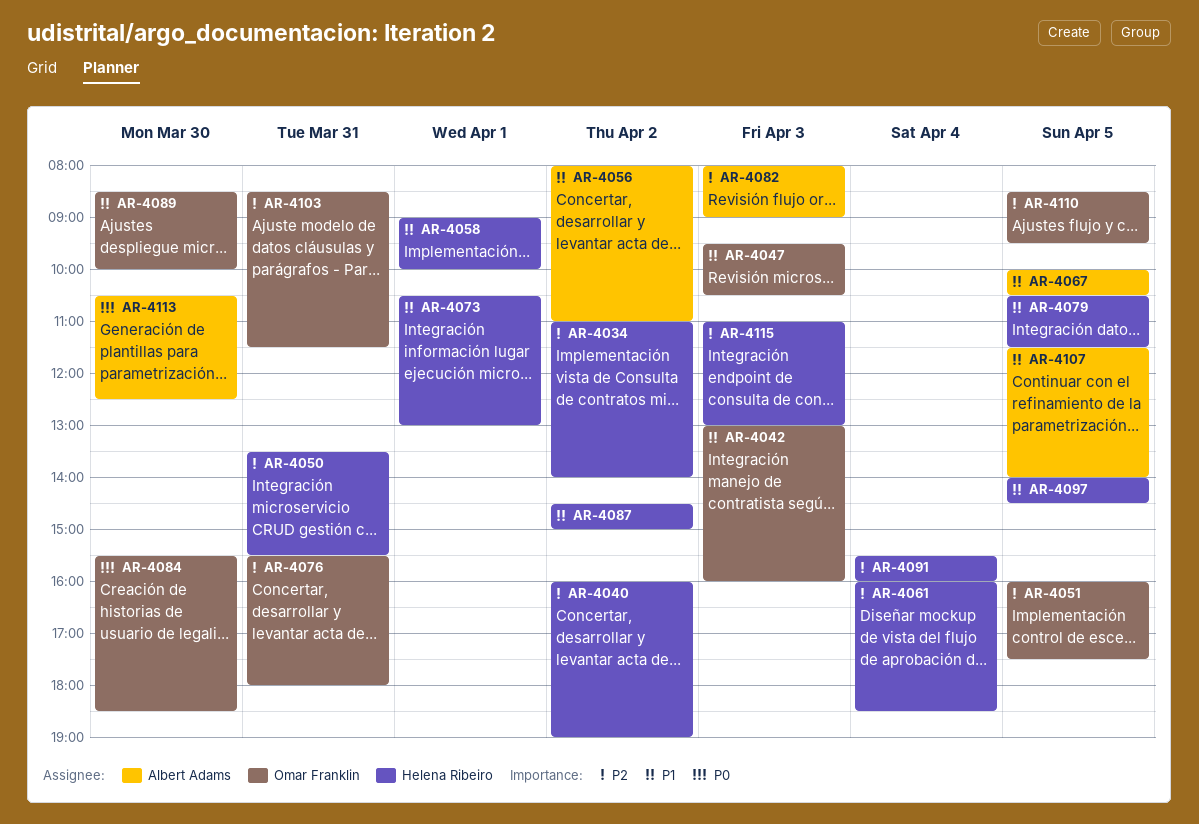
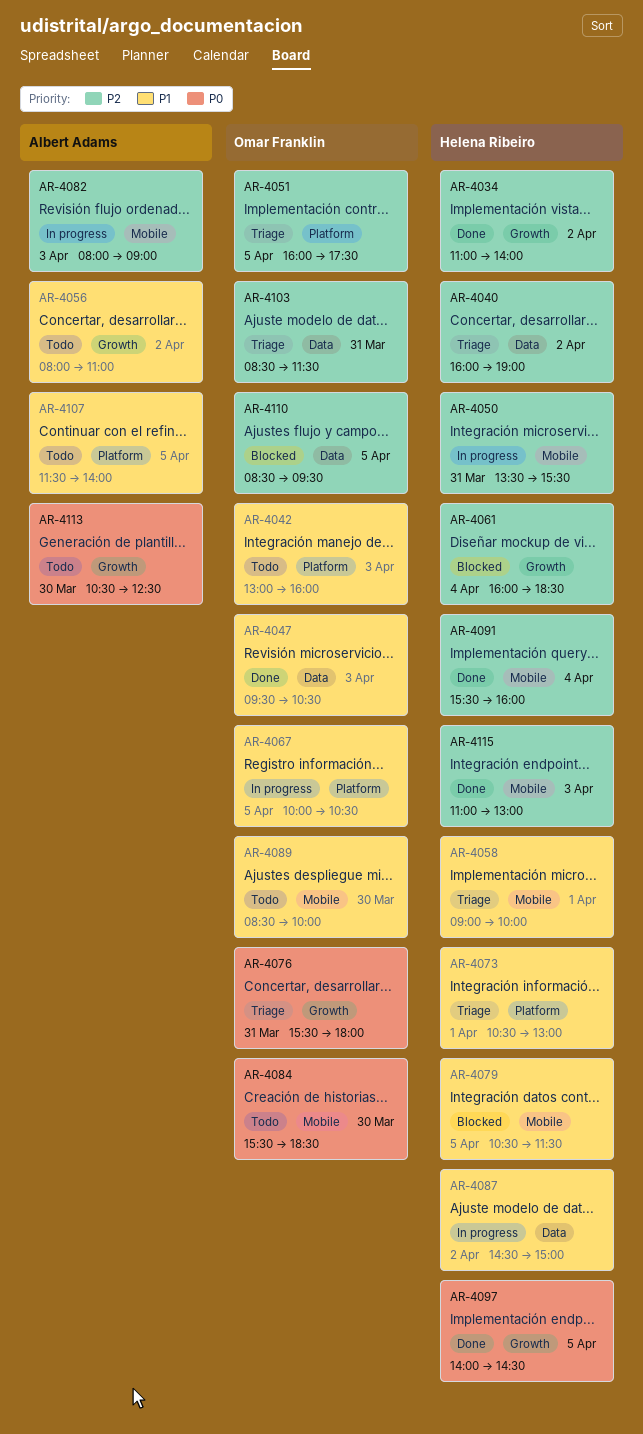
AR-4067, owner: Albert Adams -> Omar Franklin
AR-4076, priority: P2 -> P0
AR-4097, priority: P1 -> P0

